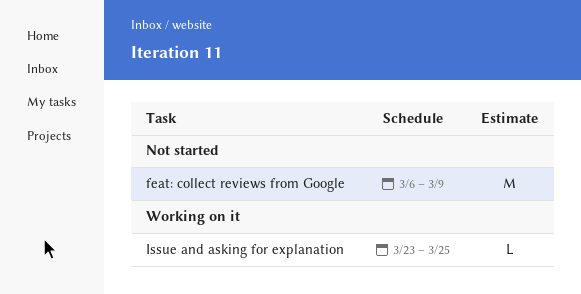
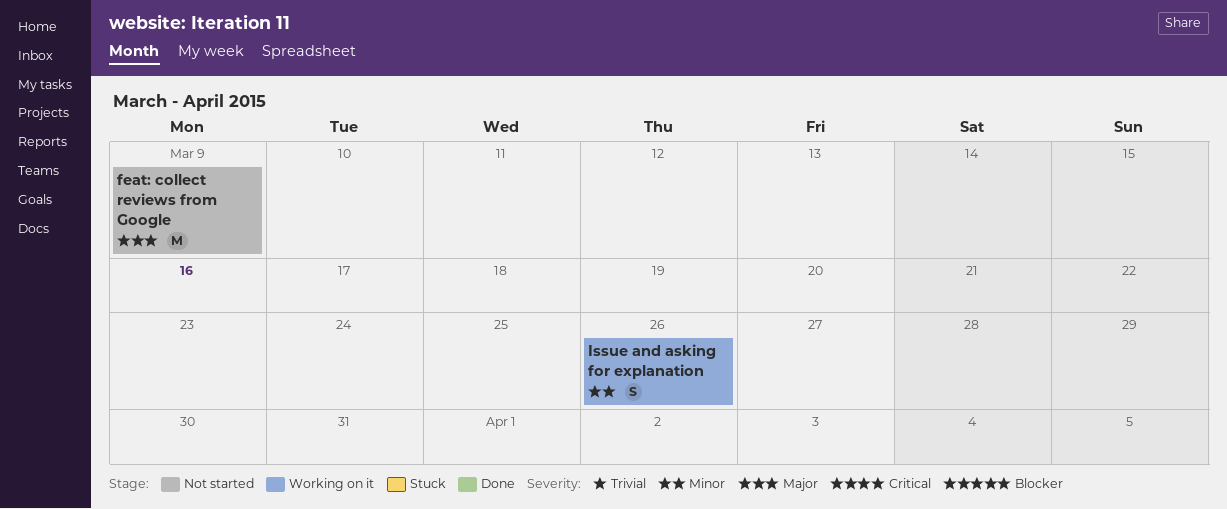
Issue and asking for explanation, estimate: L -> S
Issue and asking for explanation, due: Mar 25 -> Mar 26

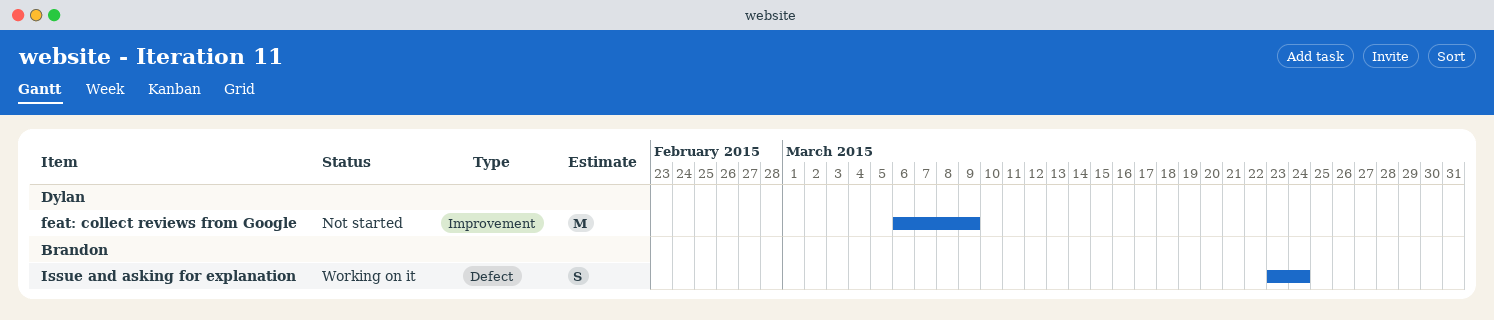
Issue and asking for explanation, due: Mar 26 -> Mar 24

